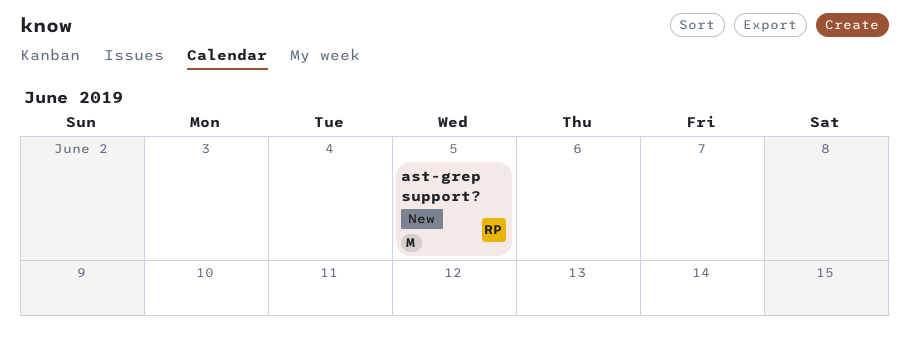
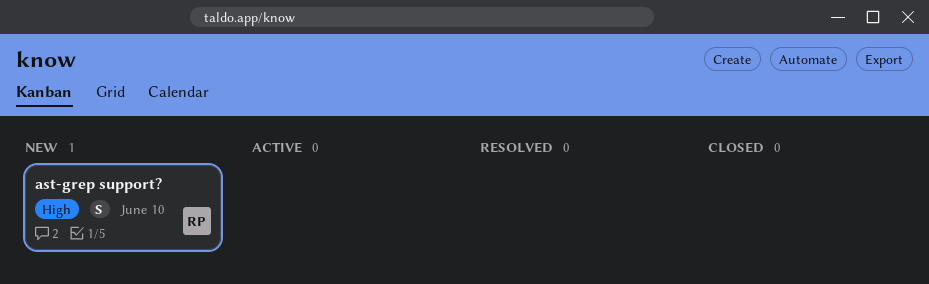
ast-grep support?, estimate: M -> S
ast-grep support?, due: Jun 5 -> Jun 10

